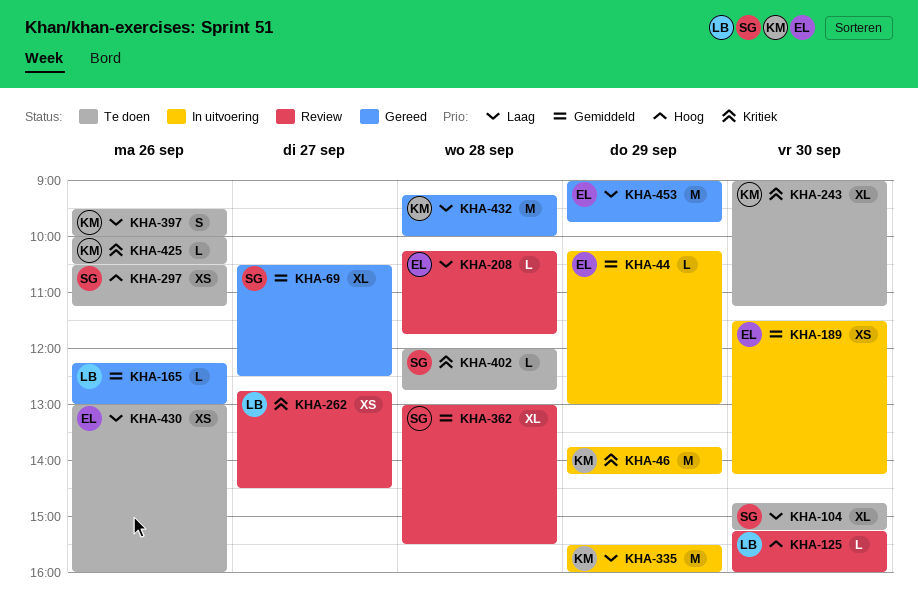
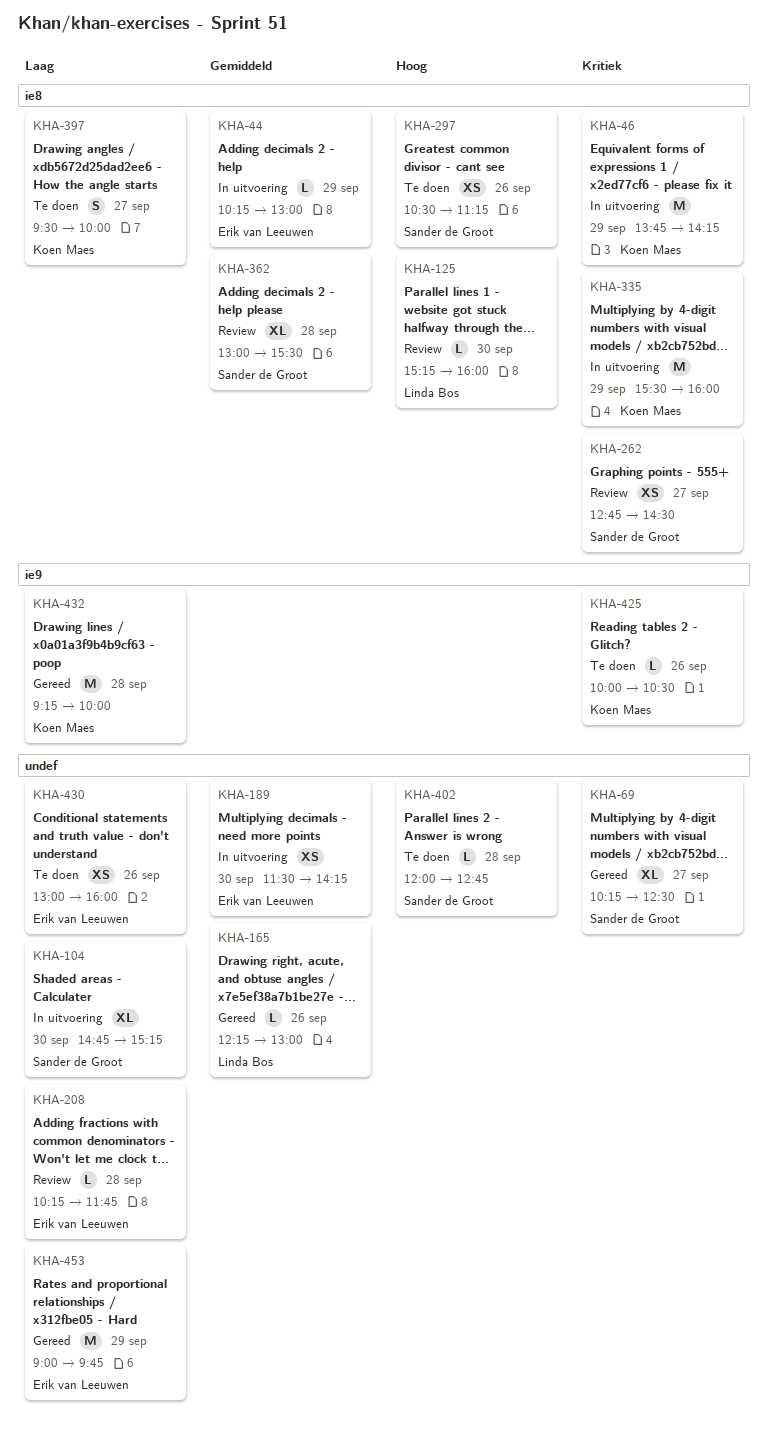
KHA-69, priority: Gemiddeld -> Kritiek
KHA-69, begins: 10:30 -> 10:15
KHA-104, status: Te doen -> In uitvoering
KHA-243: present -> none
KHA-262, owner: Linda Bos -> Sander de Groot
KHA-335, priority: Laag -> Kritiek
KHA-397, day: Sep 26 -> Sep 27
KHA-402, priority: Kritiek -> Hoog

